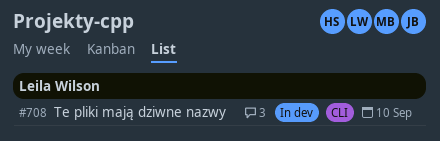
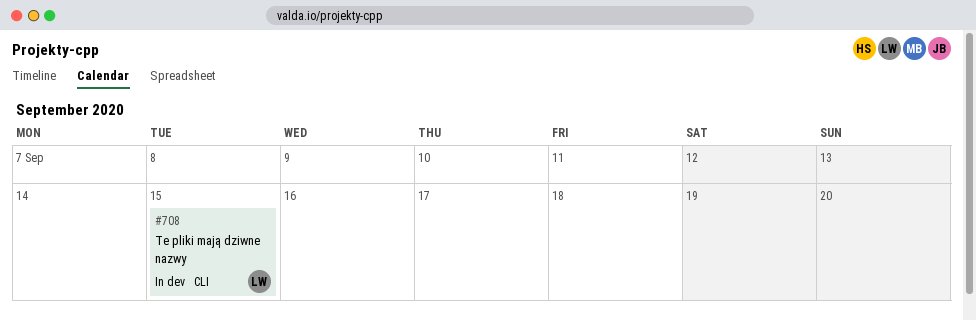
#708, due: Sep 10 -> Sep 15

